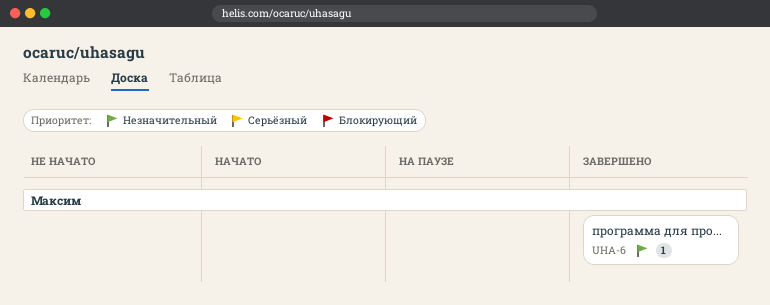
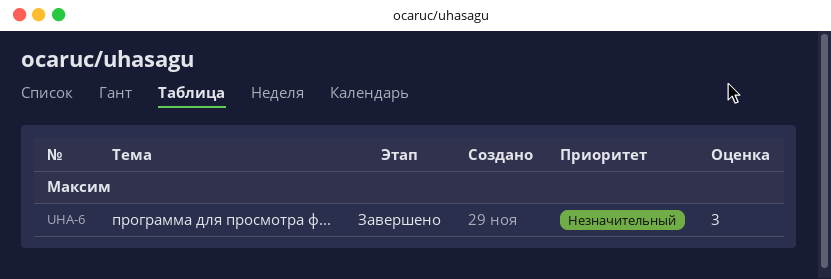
UHA-6, estimate: 1 -> 3

